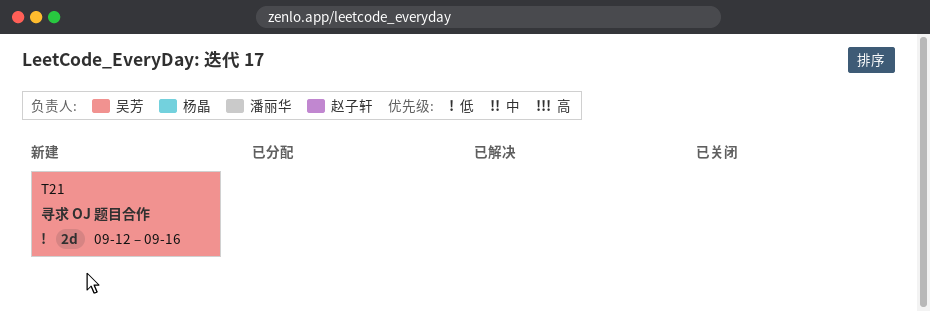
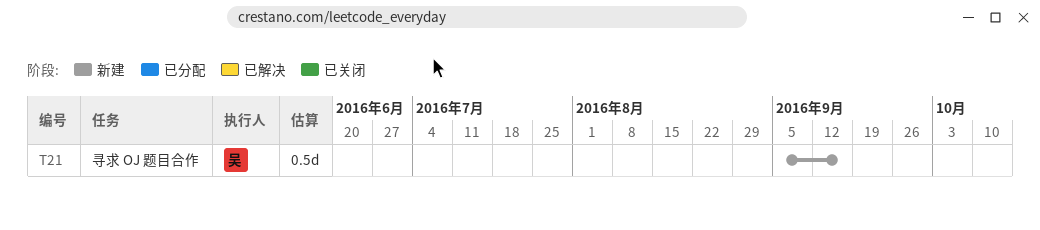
T21, estimate: 2d -> 0.5d
T21, start: Sep 12 -> Sep 5

